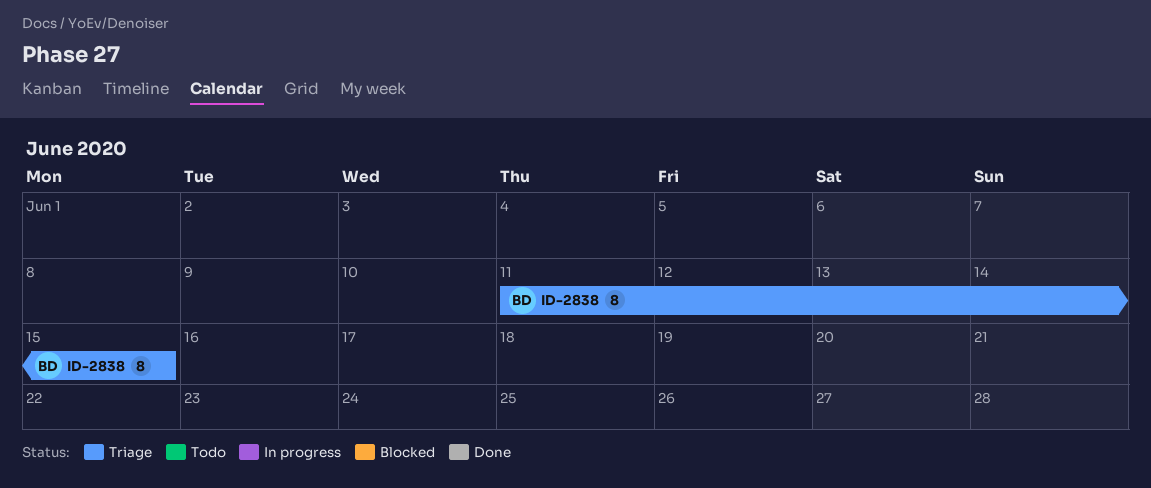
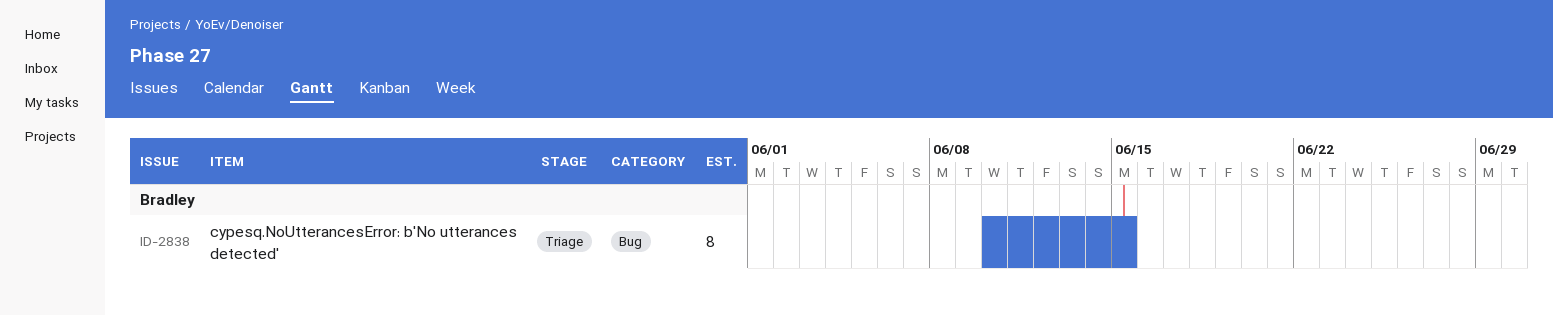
ID-2838, start: Jun 11 -> Jun 10

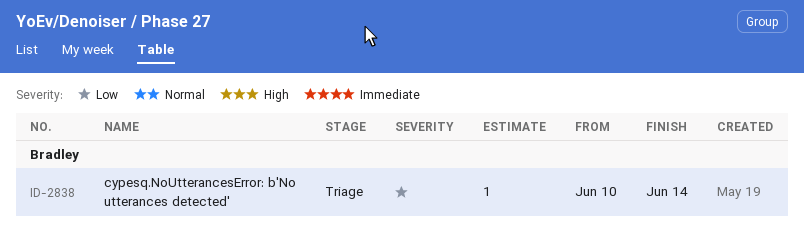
ID-2838, estimate: 8 -> 1
ID-2838, due: Jun 15 -> Jun 14

